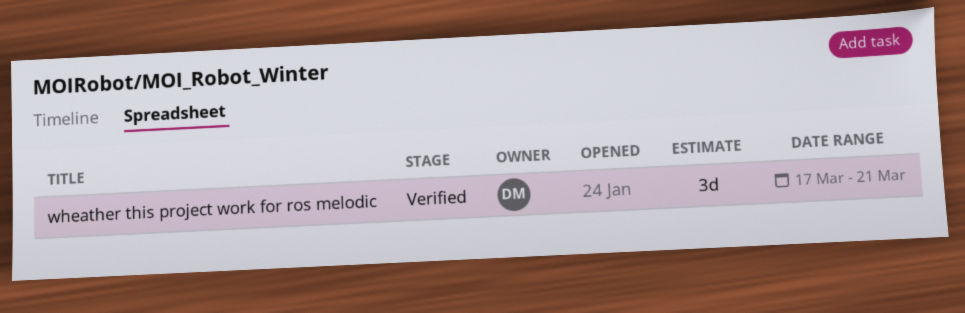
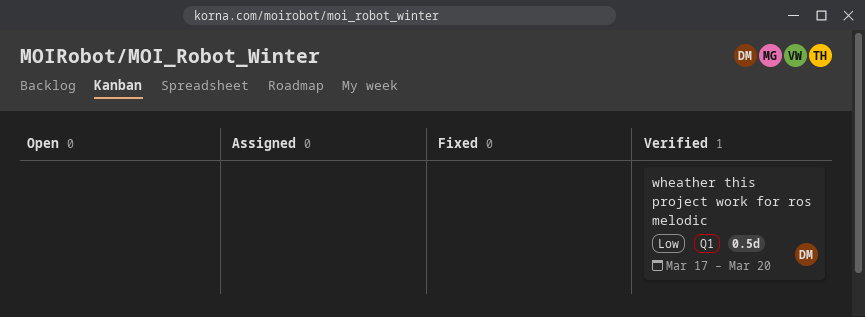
wheather this project work for ros melodic, estimate: 3d -> 0.5d
wheather this project work for ros melodic, due: Mar 21 -> Mar 20

